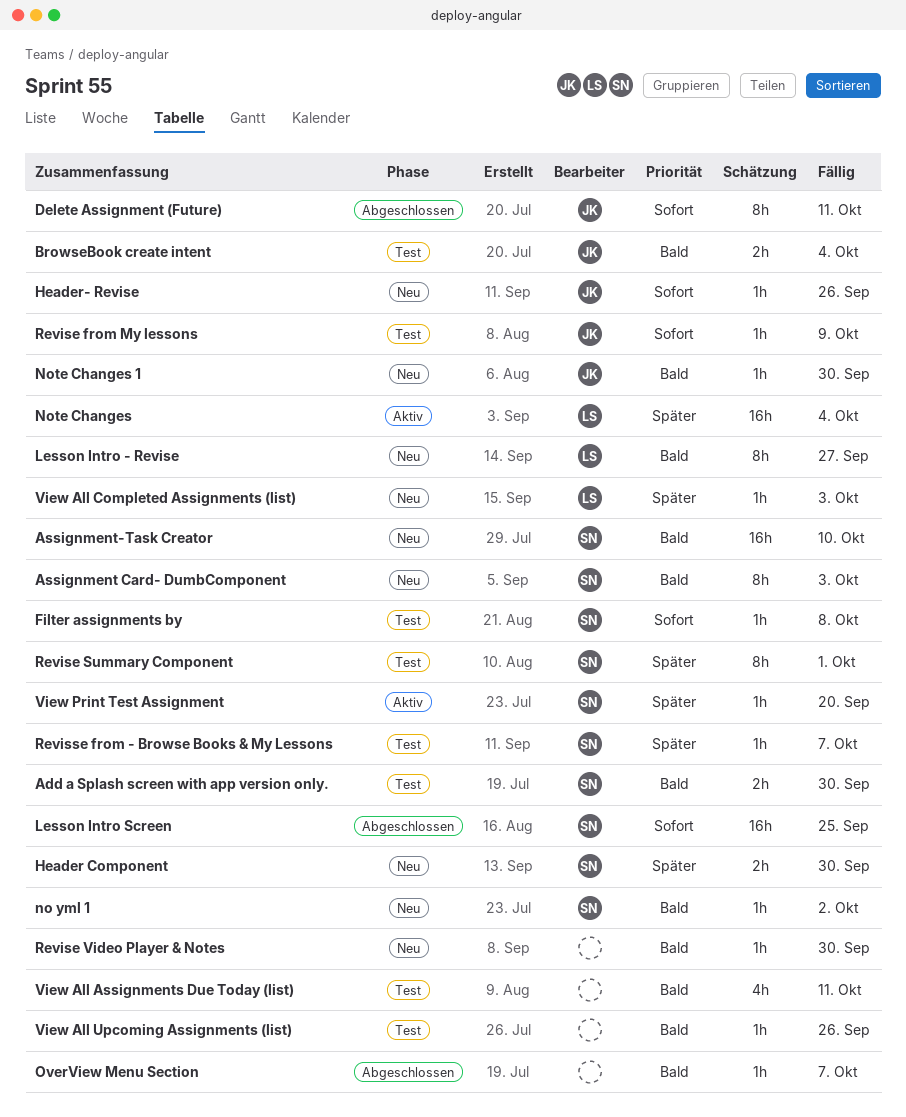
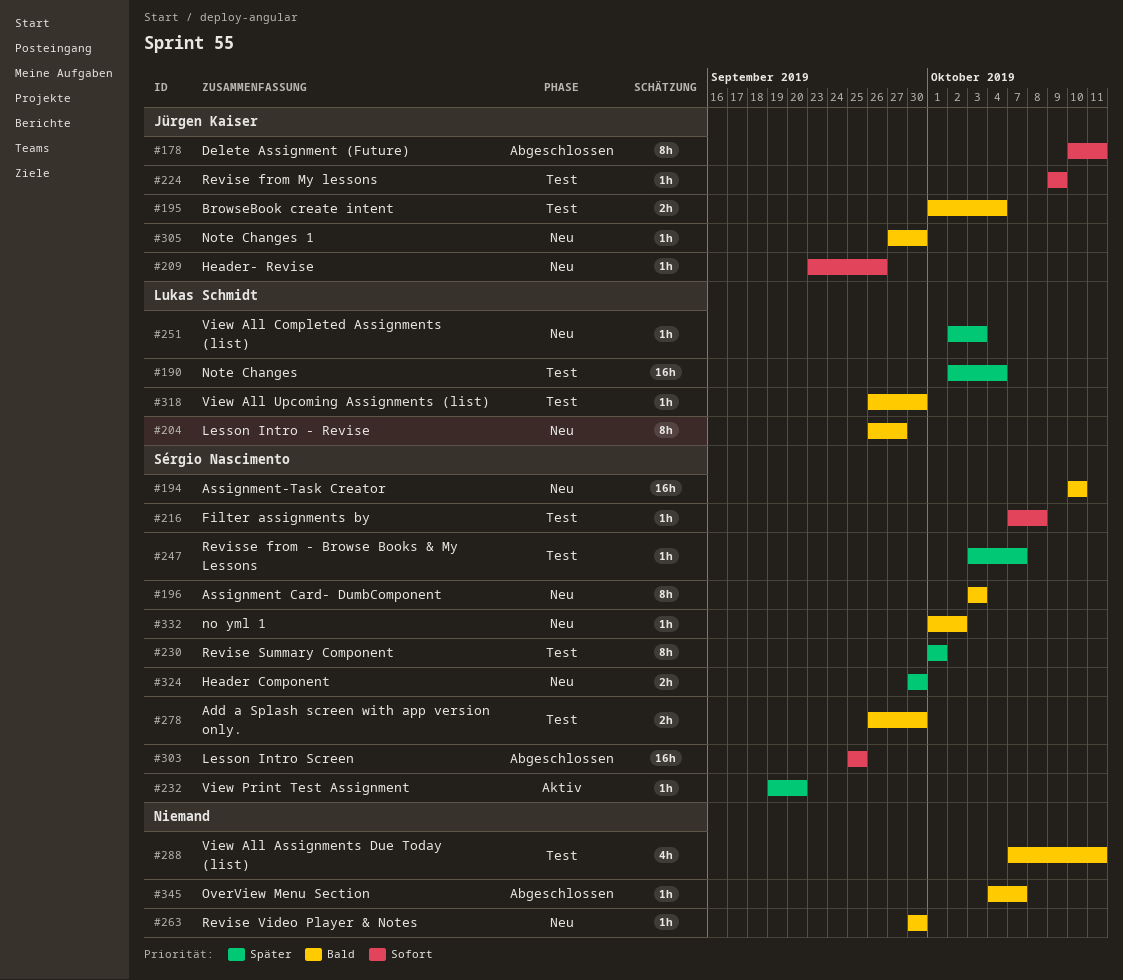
Note Changes, status: Aktiv -> Test
View All Upcoming Assignments (list), owner: none -> Lukas Schmidt
View All Upcoming Assignments (list), due: Sep 26 -> Sep 30

